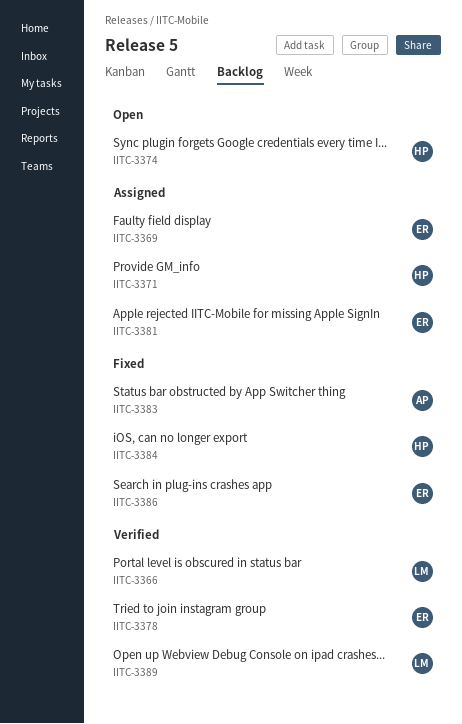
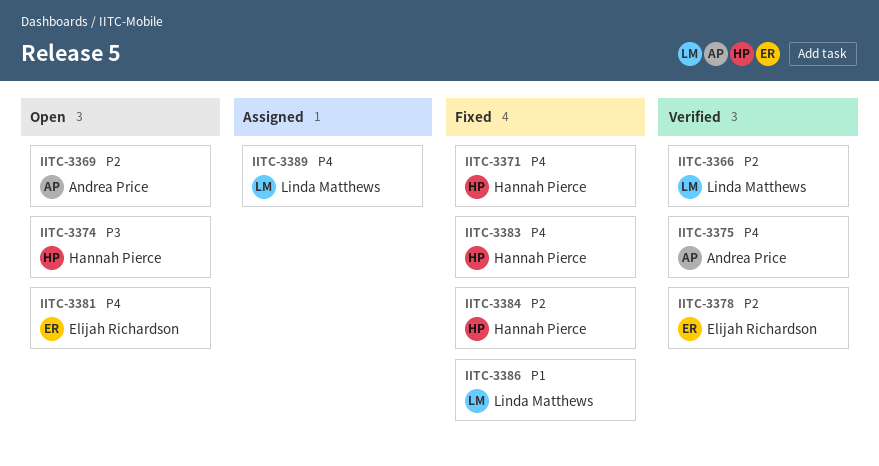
IITC-3369, status: Assigned -> Open
IITC-3369, owner: Elijah Richardson -> Andrea Price
IITC-3371, status: Assigned -> Fixed
IITC-3375: none -> present
IITC-3381, status: Assigned -> Open
IITC-3383, owner: Andrea Price -> Hannah Pierce
IITC-3386, owner: Elijah Richardson -> Linda Matthews
IITC-3389, status: Verified -> Assigned

